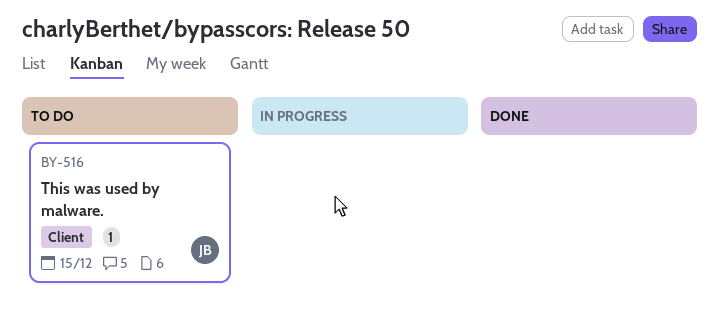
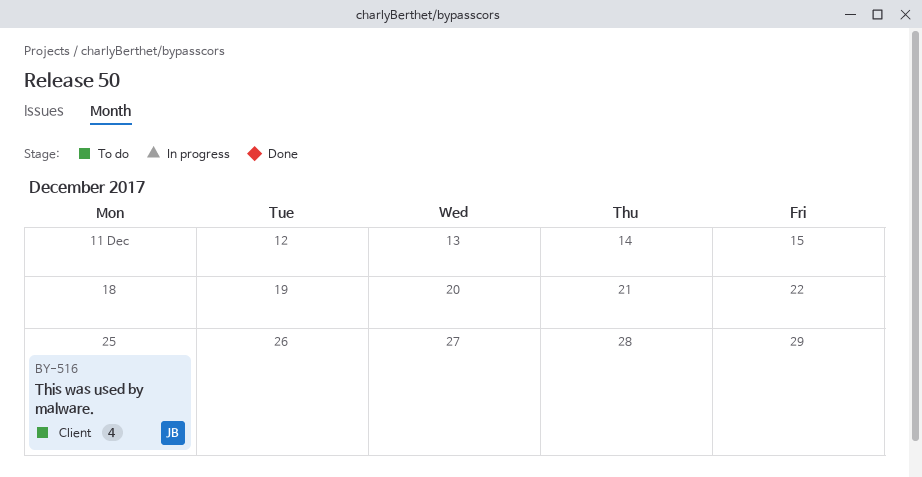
BY-516, estimate: 1 -> 4
BY-516, due: Dec 15 -> Dec 25

